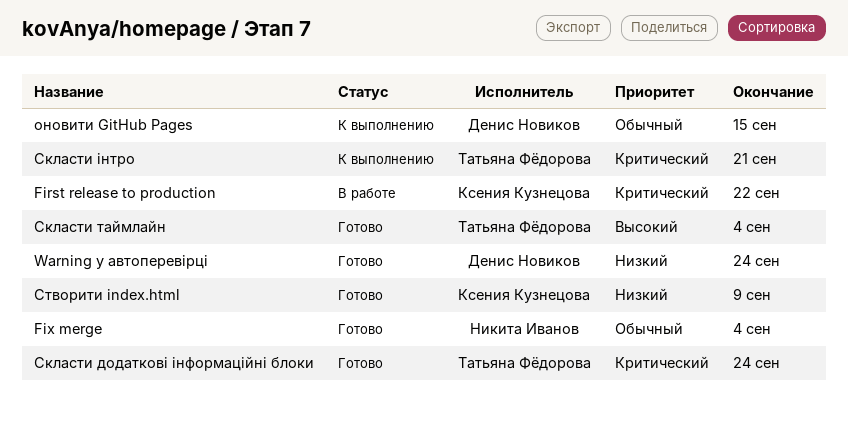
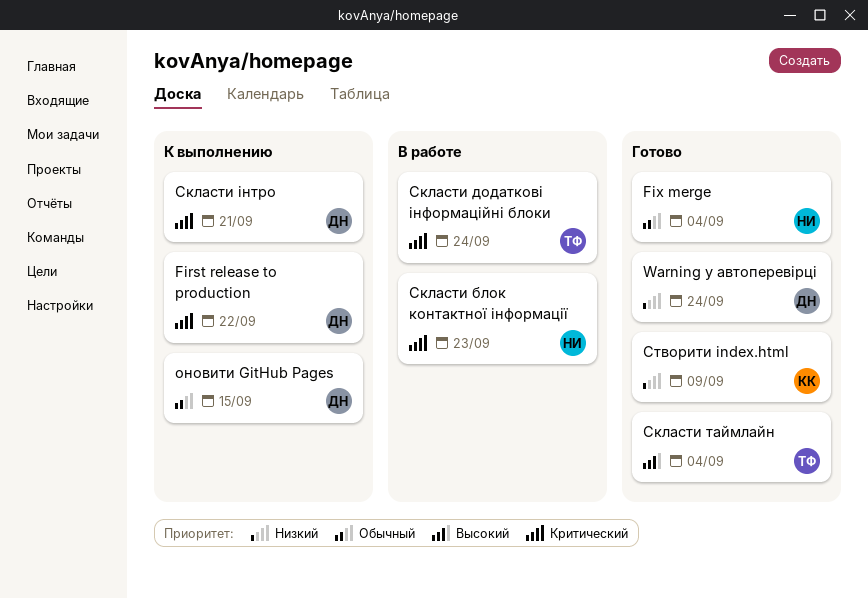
First release to production, status: В работе -> К выполнению
First release to production, owner: Ксения Кузнецова -> Денис Новиков
Скласти блок контактної інформації: none -> present
Скласти додаткові інформаційні блоки, status: Готово -> В работе
Скласти інтро, owner: Татьяна Фёдорова -> Денис Новиков

